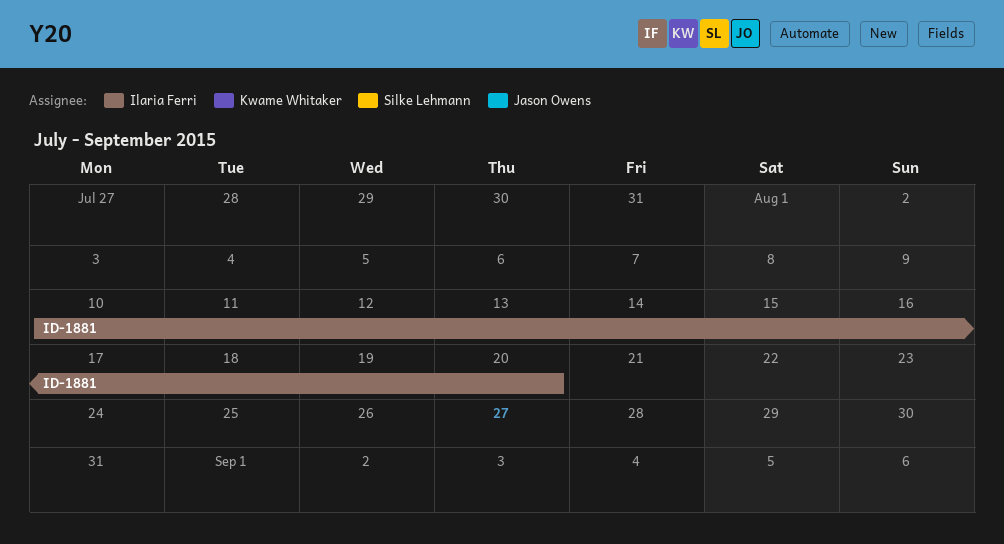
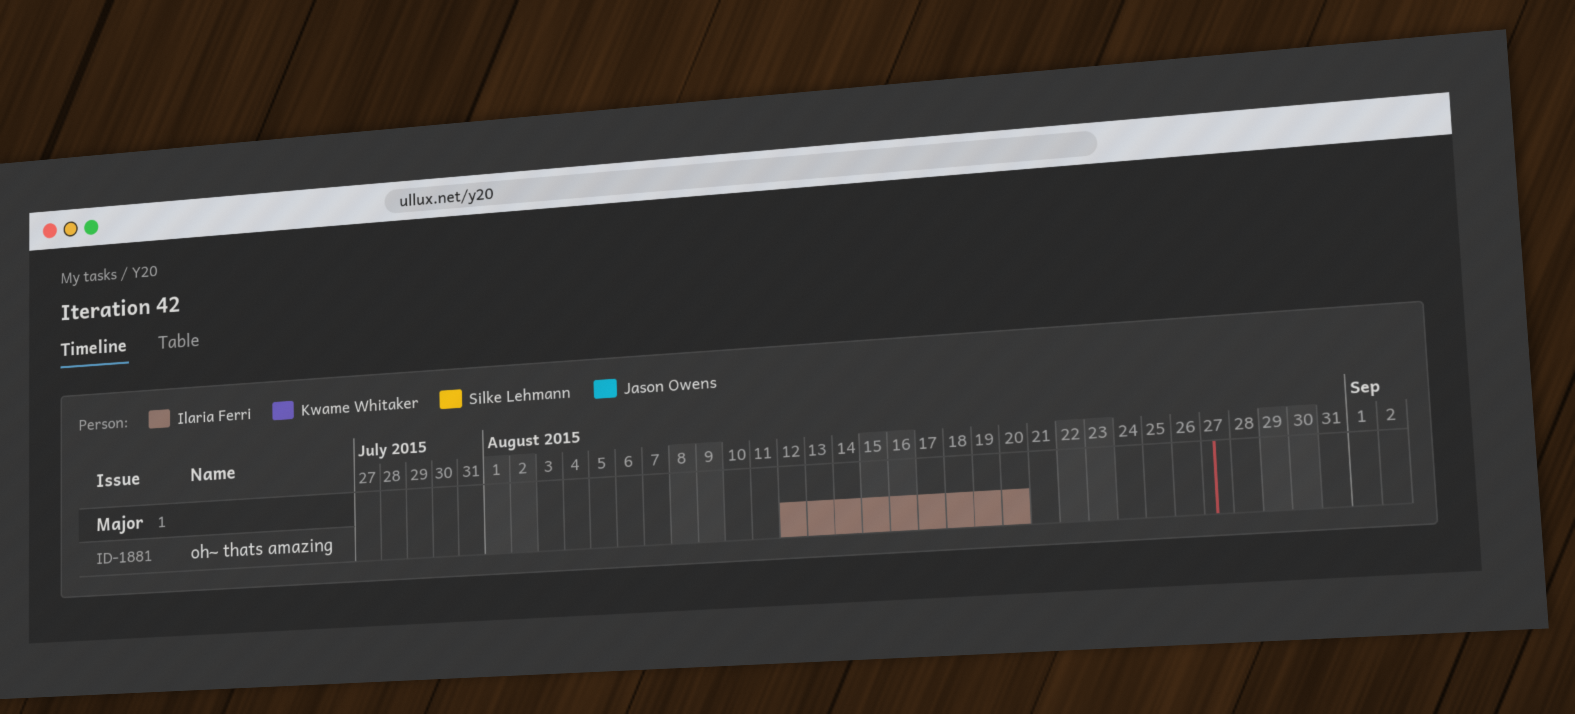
ID-1881, start: Aug 10 -> Aug 12

